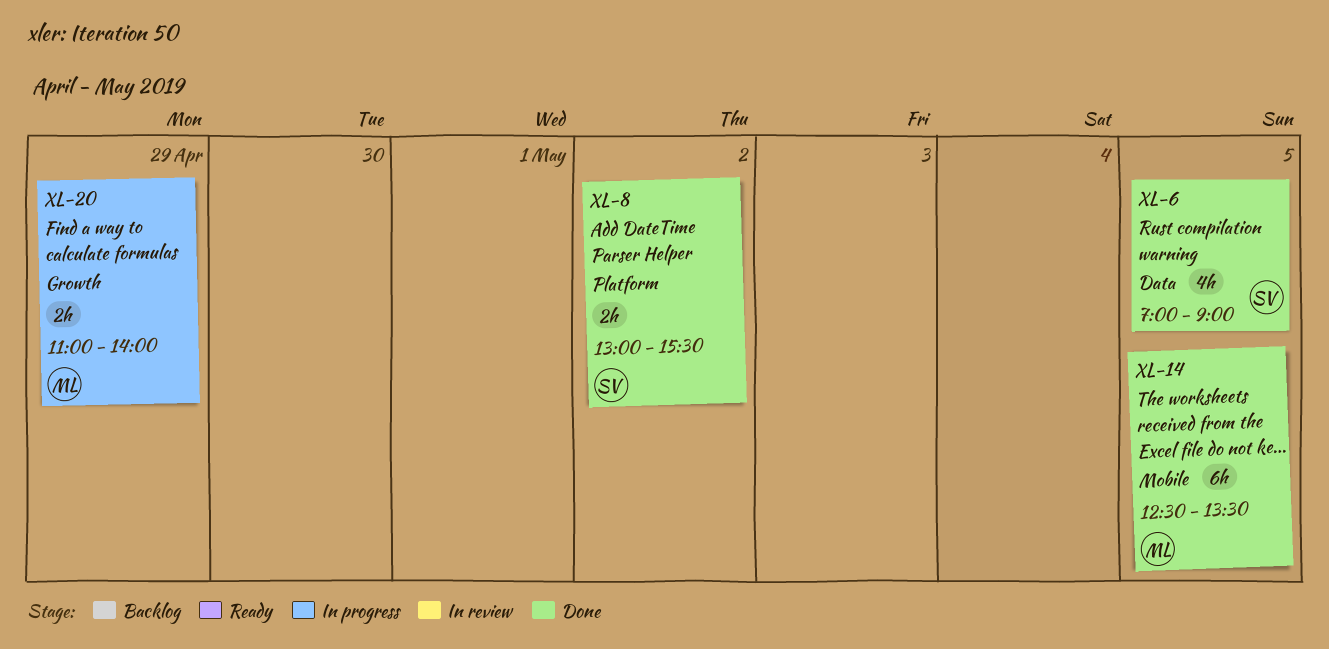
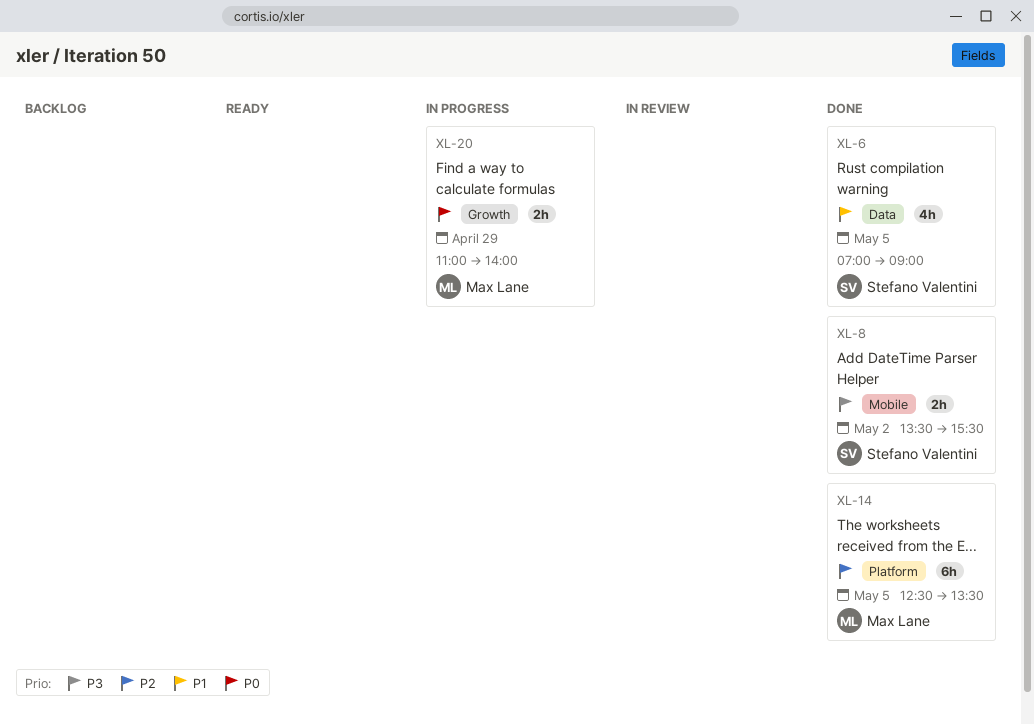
XL-8, label: Platform -> Mobile
XL-8, begins: 13:00 -> 13:30
XL-14, label: Mobile -> Platform

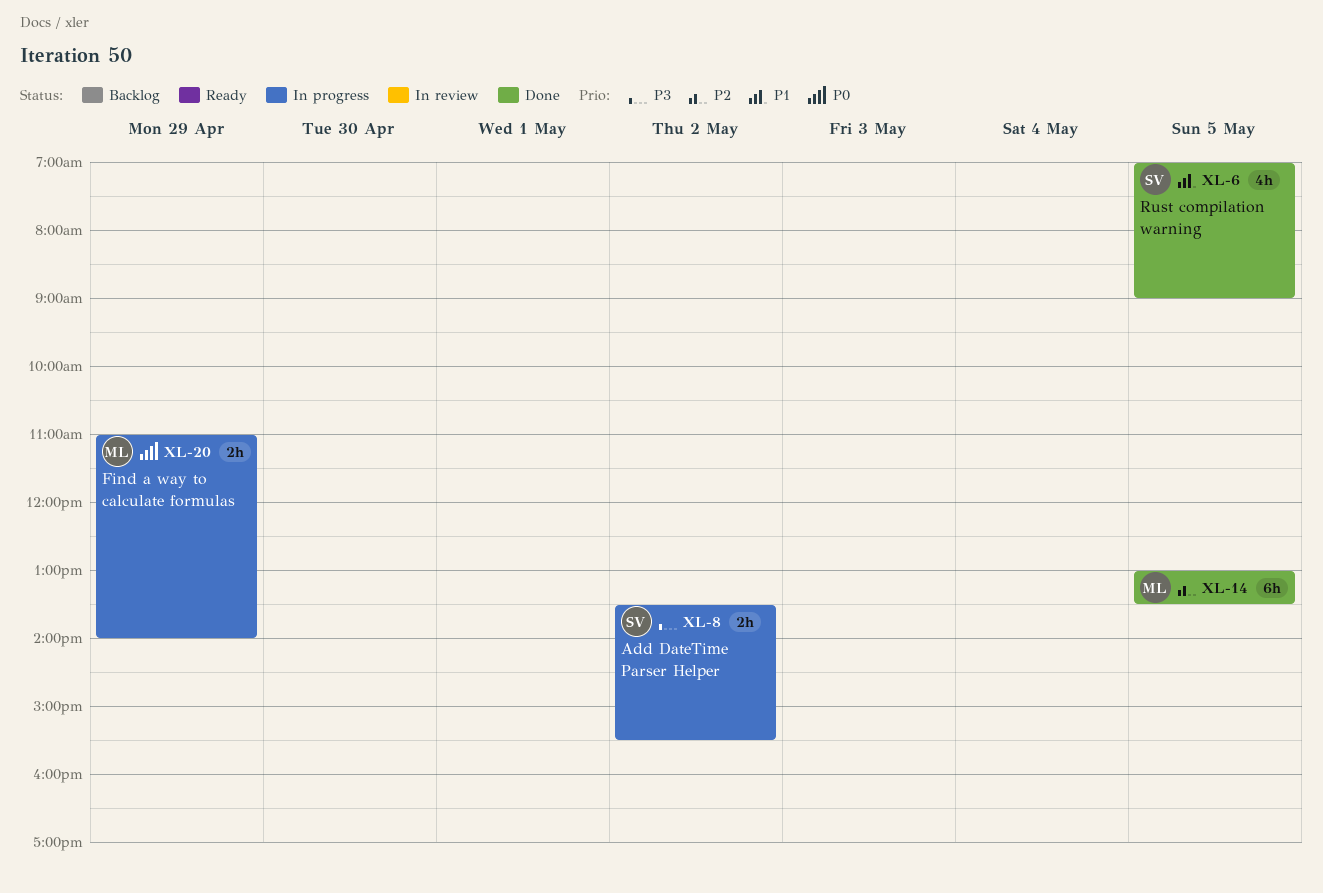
XL-8, status: Done -> In progress
XL-14, begins: 12:30 -> 13:00

